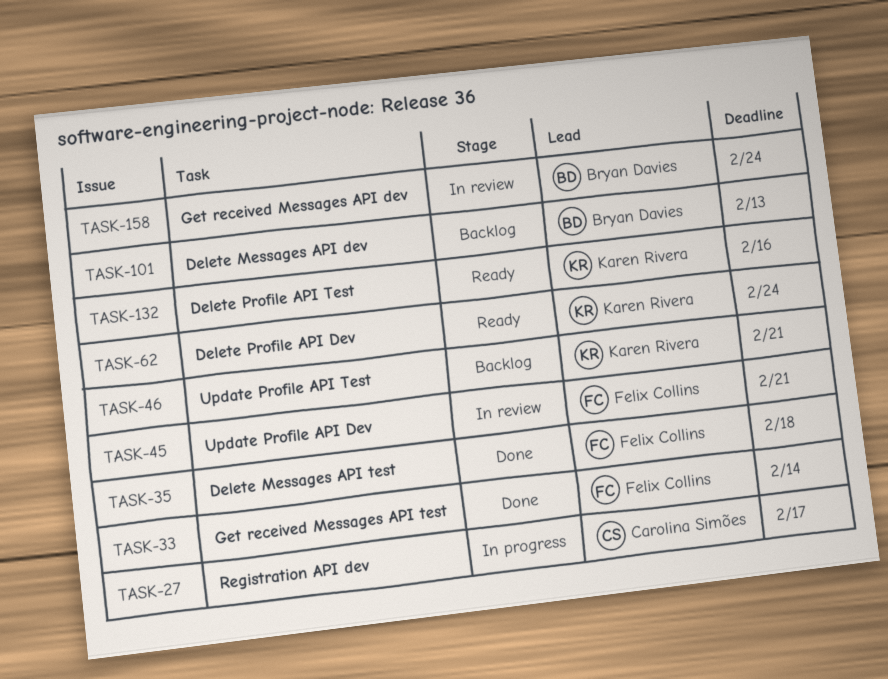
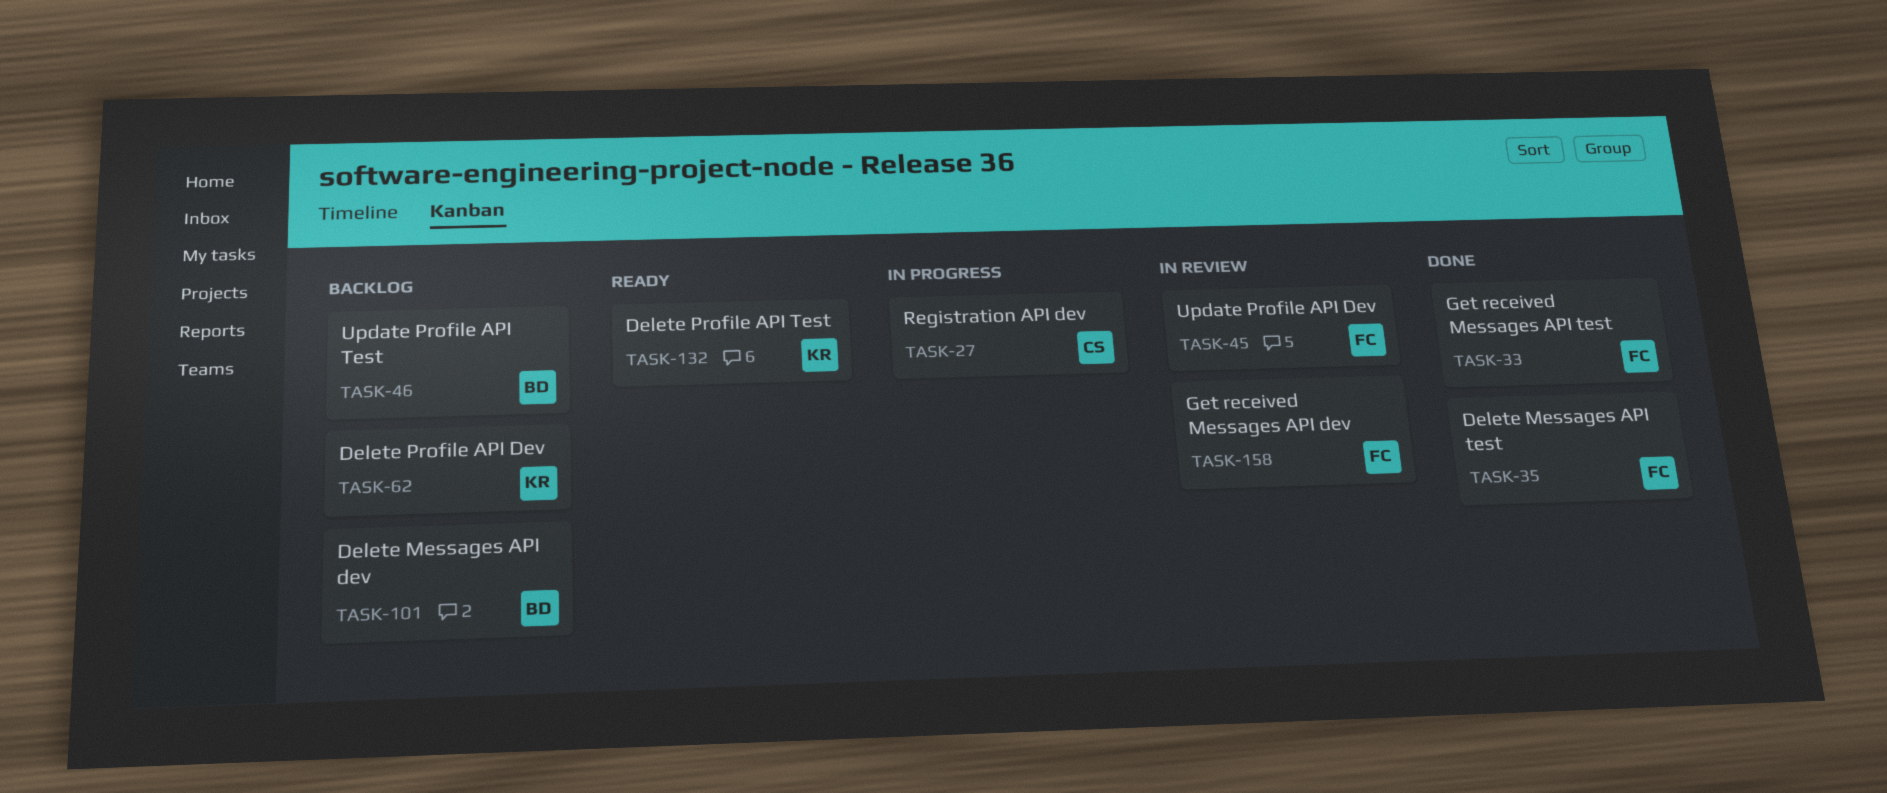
TASK-46, owner: Karen Rivera -> Bryan Davies
TASK-62, status: Ready -> Backlog
TASK-158, owner: Bryan Davies -> Felix Collins

